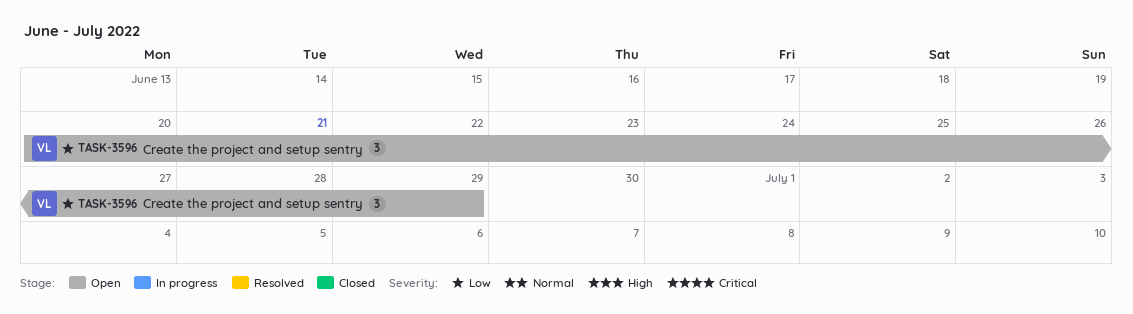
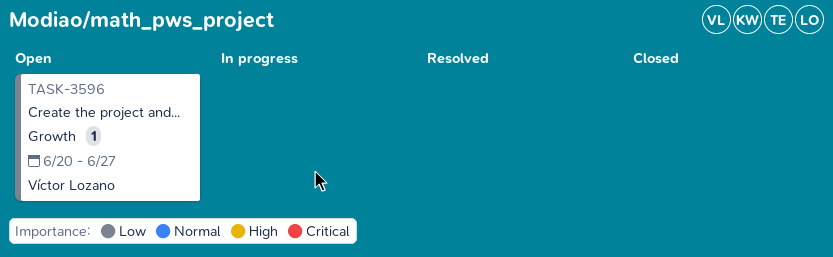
TASK-3596, estimate: 3 -> 1
TASK-3596, due: Jun 29 -> Jun 27

